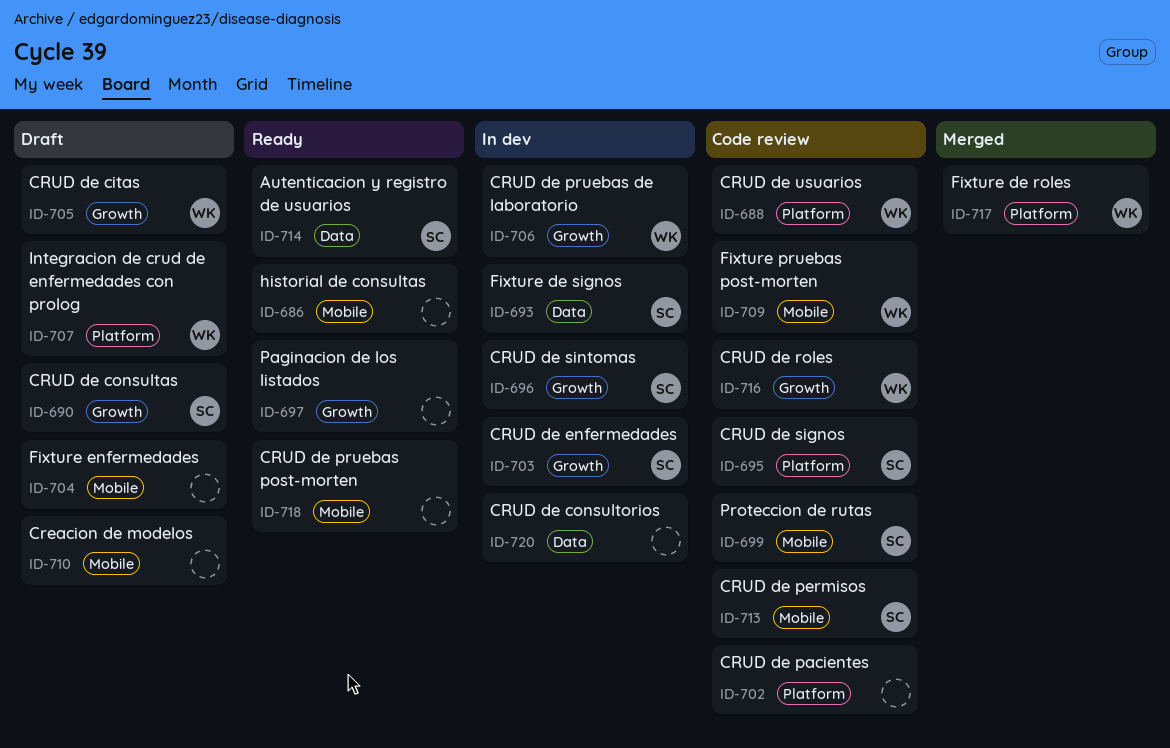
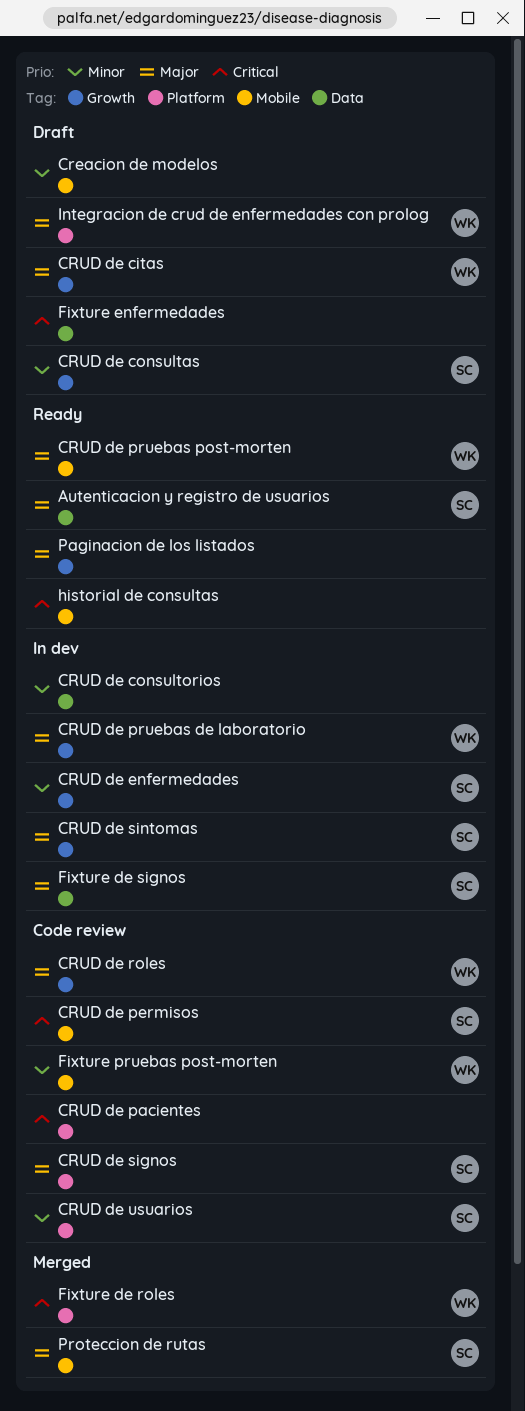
CRUD de pruebas post-morten, owner: none -> WK
CRUD de usuarios, owner: WK -> SC
Fixture enfermedades, label: Mobile -> Data
Proteccion de rutas, status: Code review -> Merged

